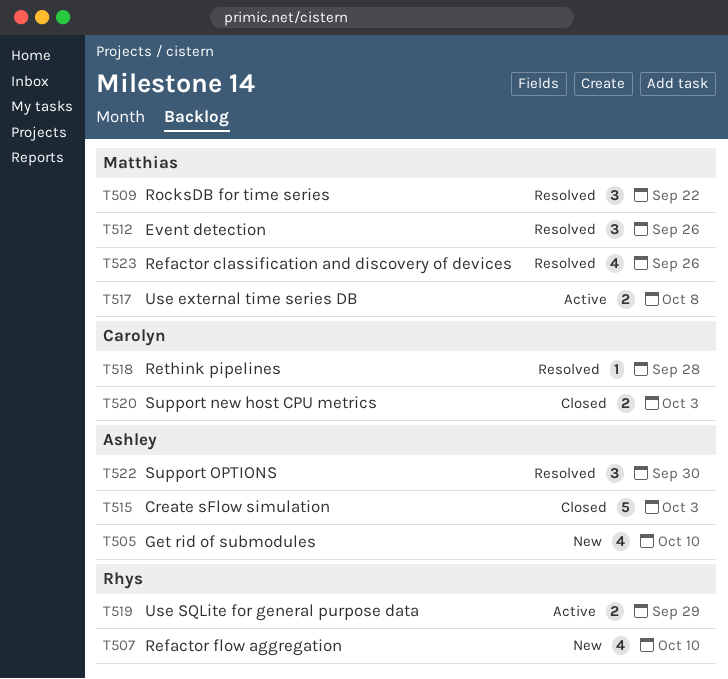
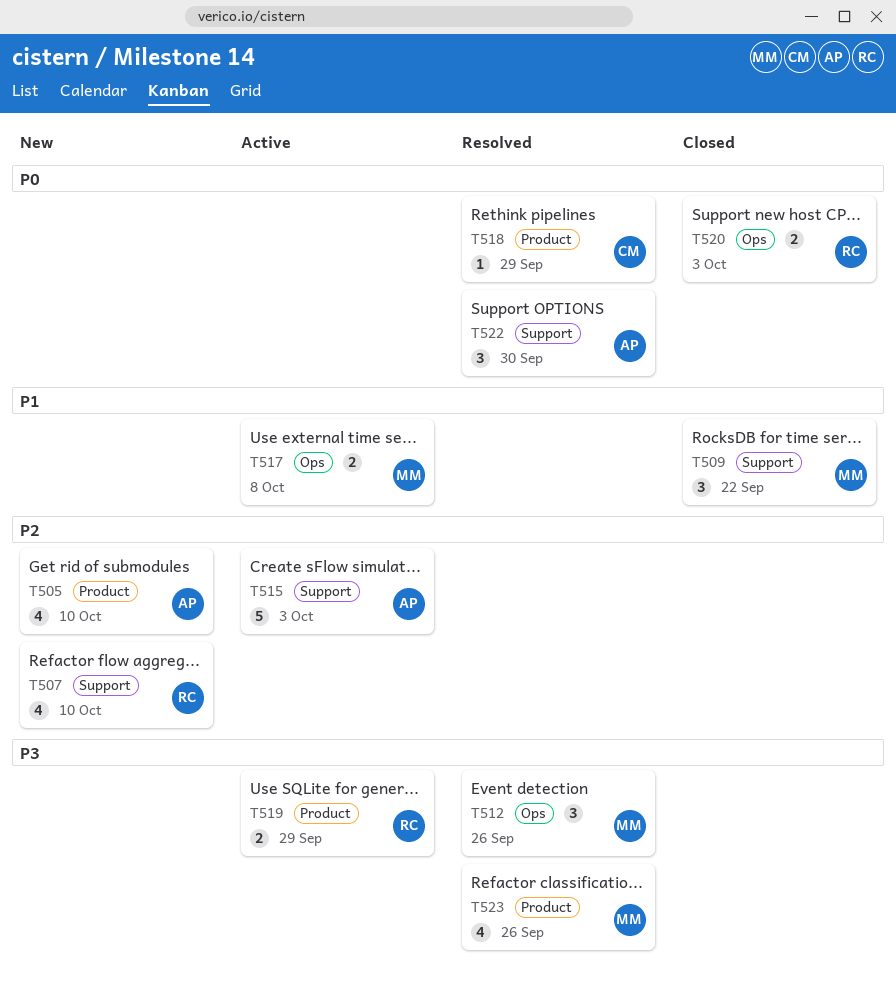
T509, status: Resolved -> Closed
T515, status: Closed -> Active
T518, due: Sep 28 -> Sep 29
T520, owner: Carolyn -> Rhys

